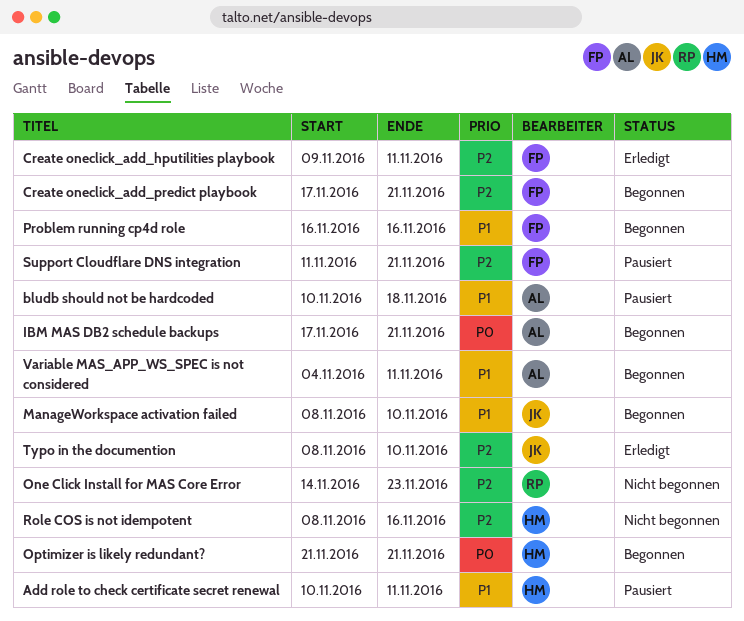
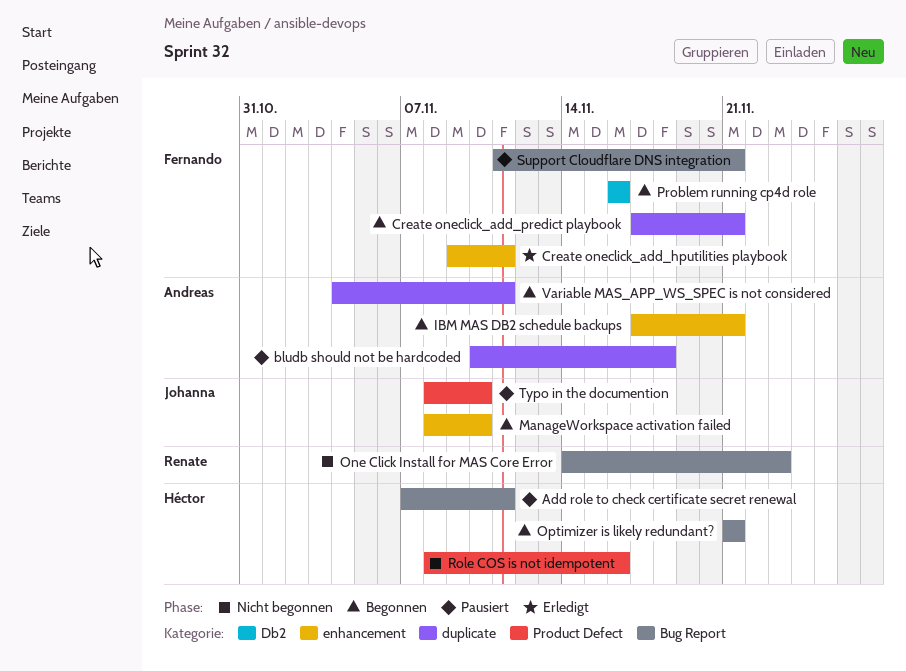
Add role to check certificate secret renewal, start: Nov 10 -> Nov 7
Typo in the documention, status: Erledigt -> Pausiert

